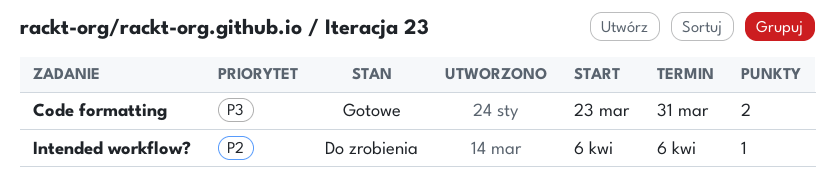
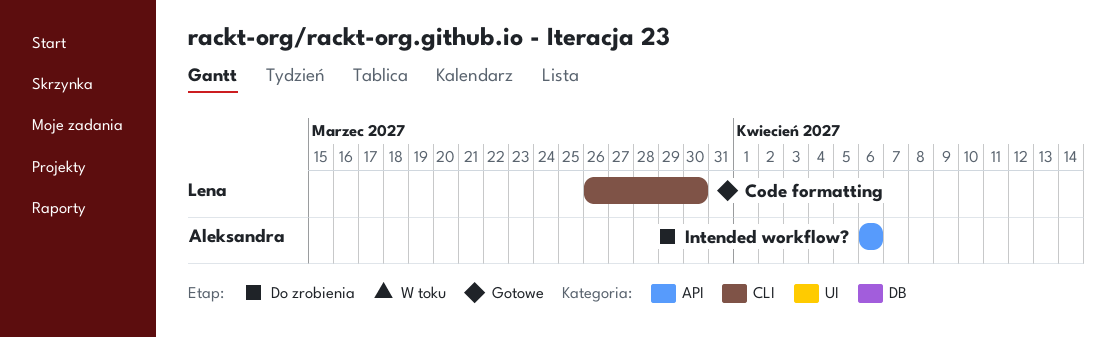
Code formatting, start: Mar 23 -> Mar 26
Code formatting, due: Mar 31 -> Mar 30

